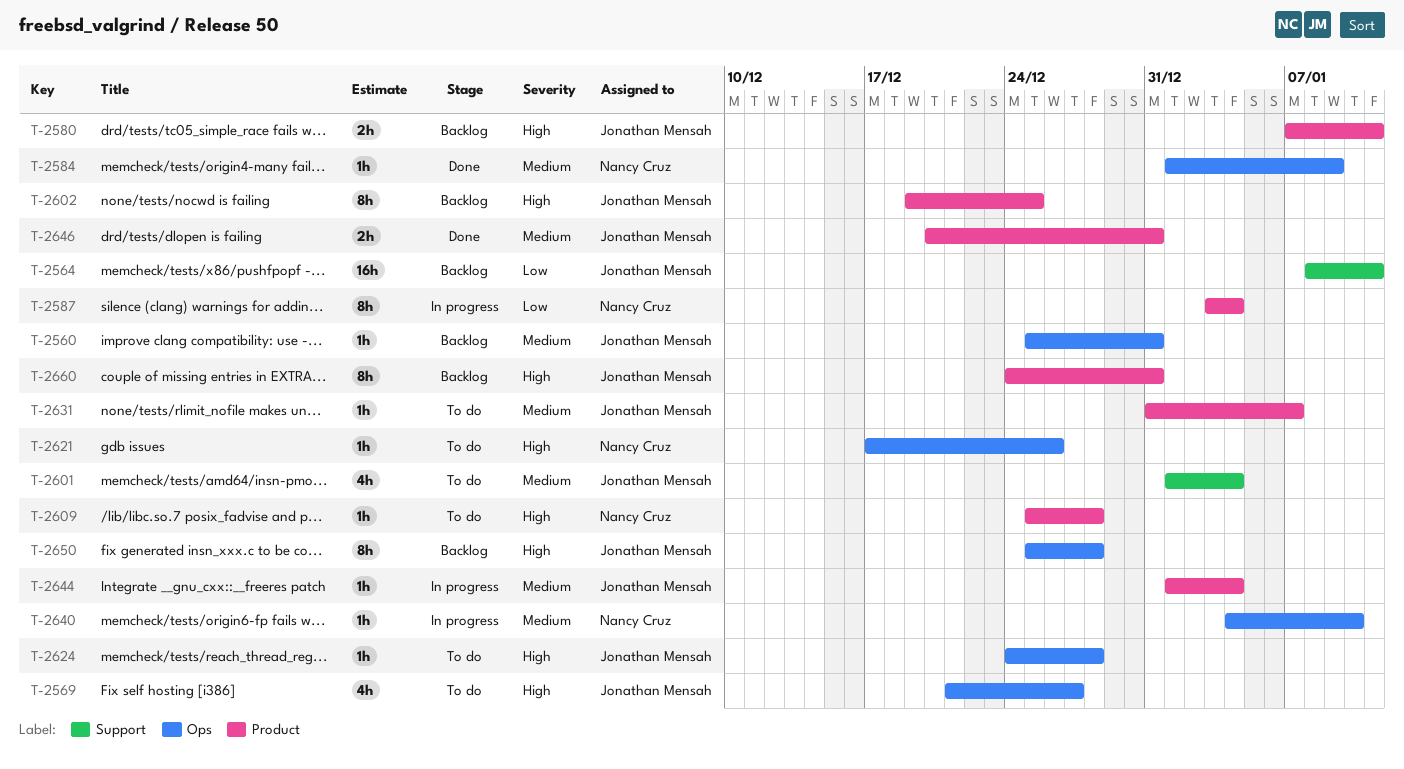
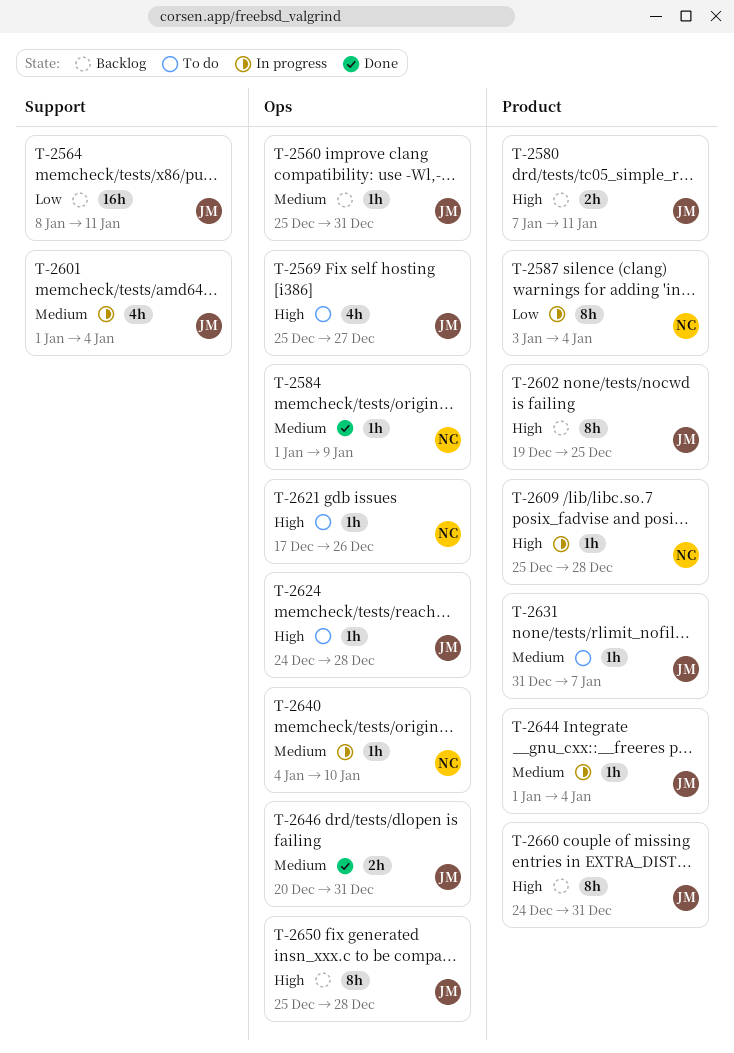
T-2569, start: Dec 21 -> Dec 25
T-2601, status: To do -> In progress
T-2609, status: To do -> In progress
T-2646, label: Product -> Ops

